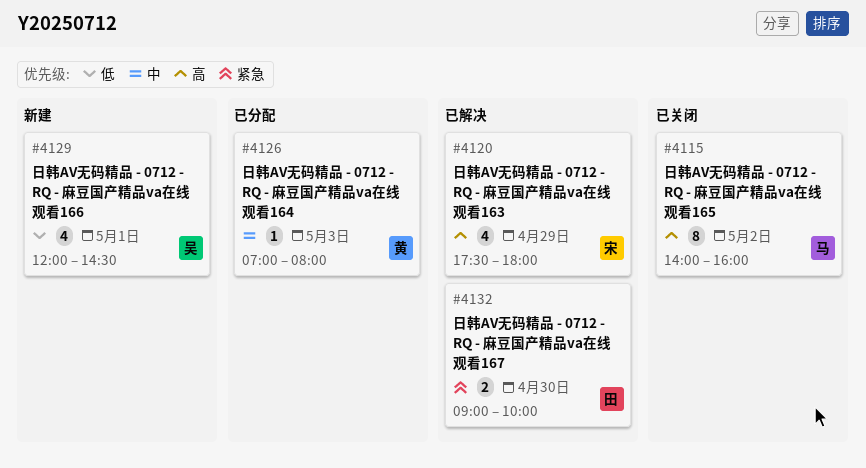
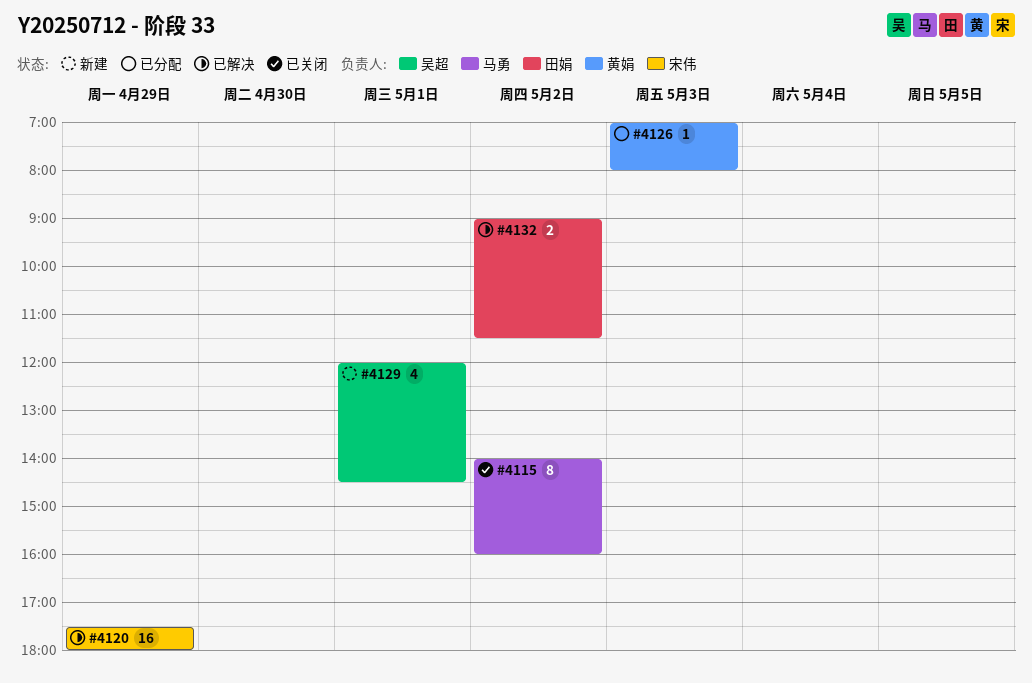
#4120, estimate: 4 -> 16
#4132, day: Apr 30 -> May 2
#4132, ends: 10:00 -> 11:30

